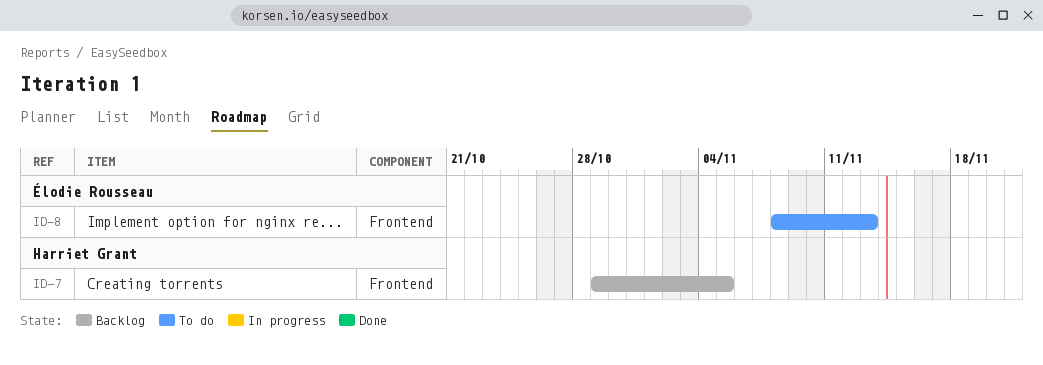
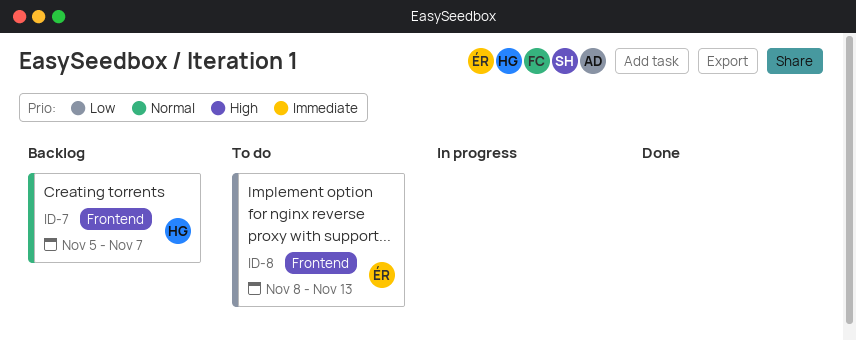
ID-7, start: Oct 29 -> Nov 5
ID-7, due: Nov 5 -> Nov 7

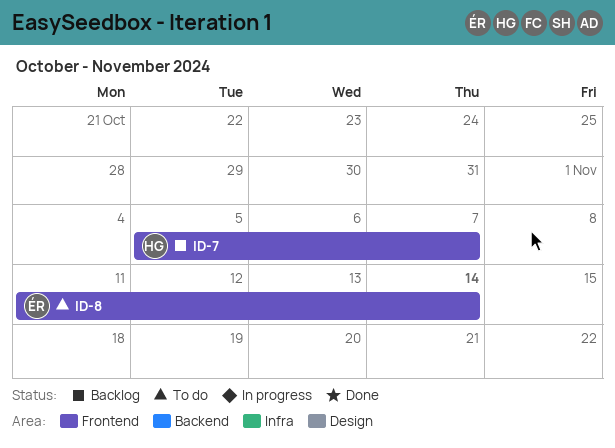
ID-8, start: Nov 8 -> Nov 11
ID-8, due: Nov 13 -> Nov 14

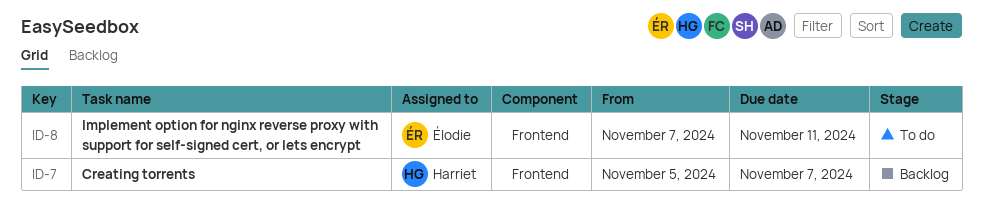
ID-8, start: Nov 11 -> Nov 7
ID-8, due: Nov 14 -> Nov 11

